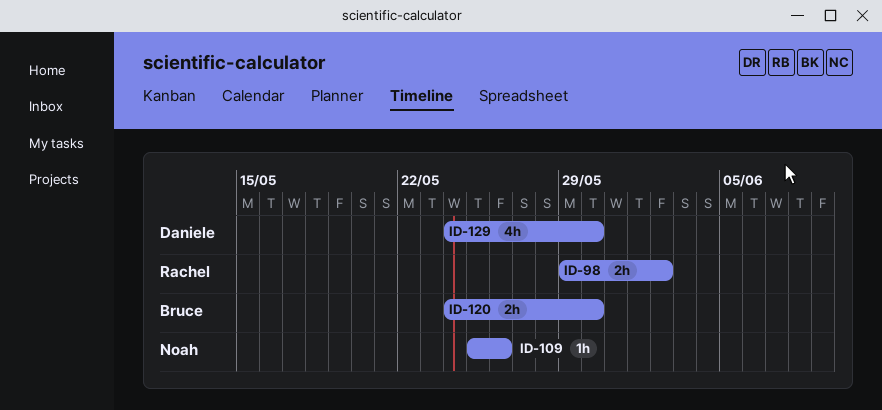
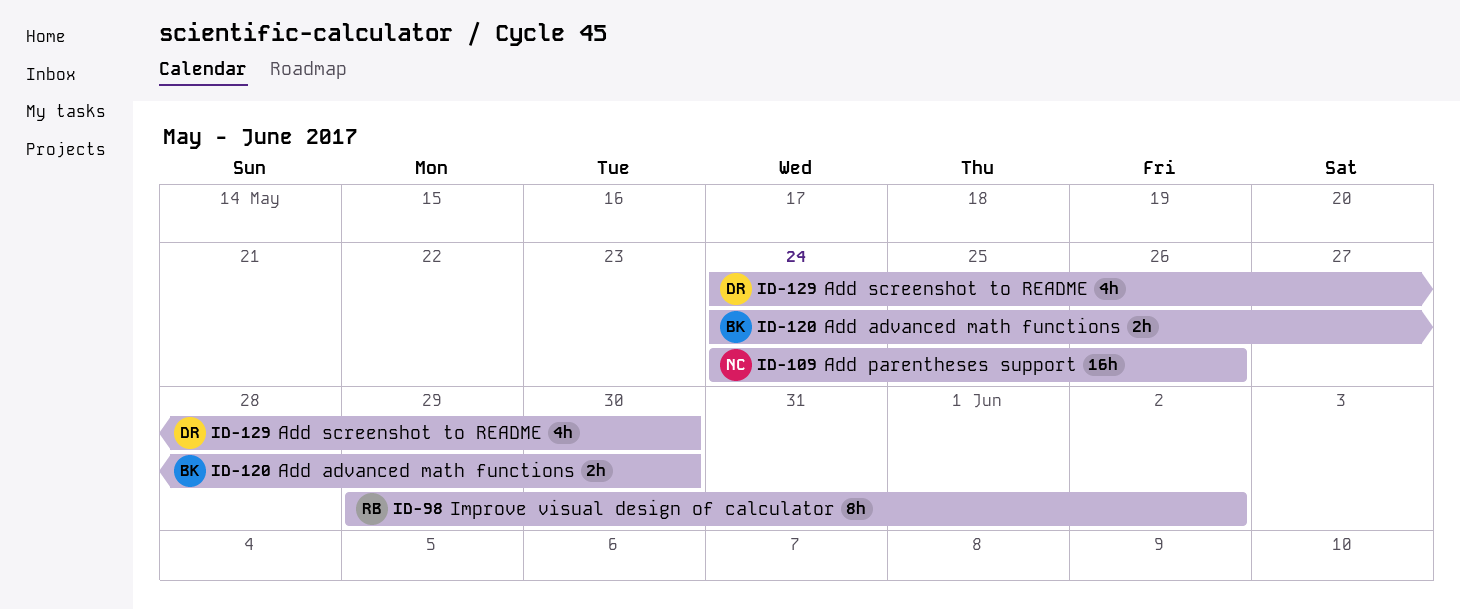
ID-98, estimate: 2h -> 8h
ID-109, estimate: 1h -> 16h
ID-109, start: May 25 -> May 24

